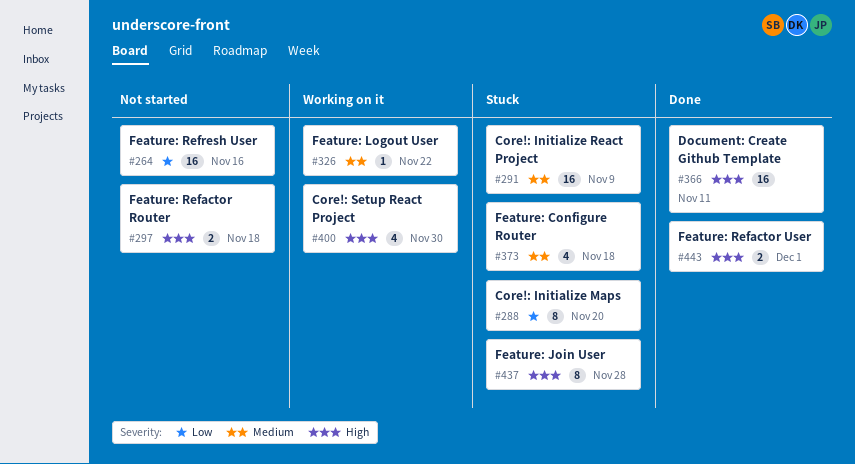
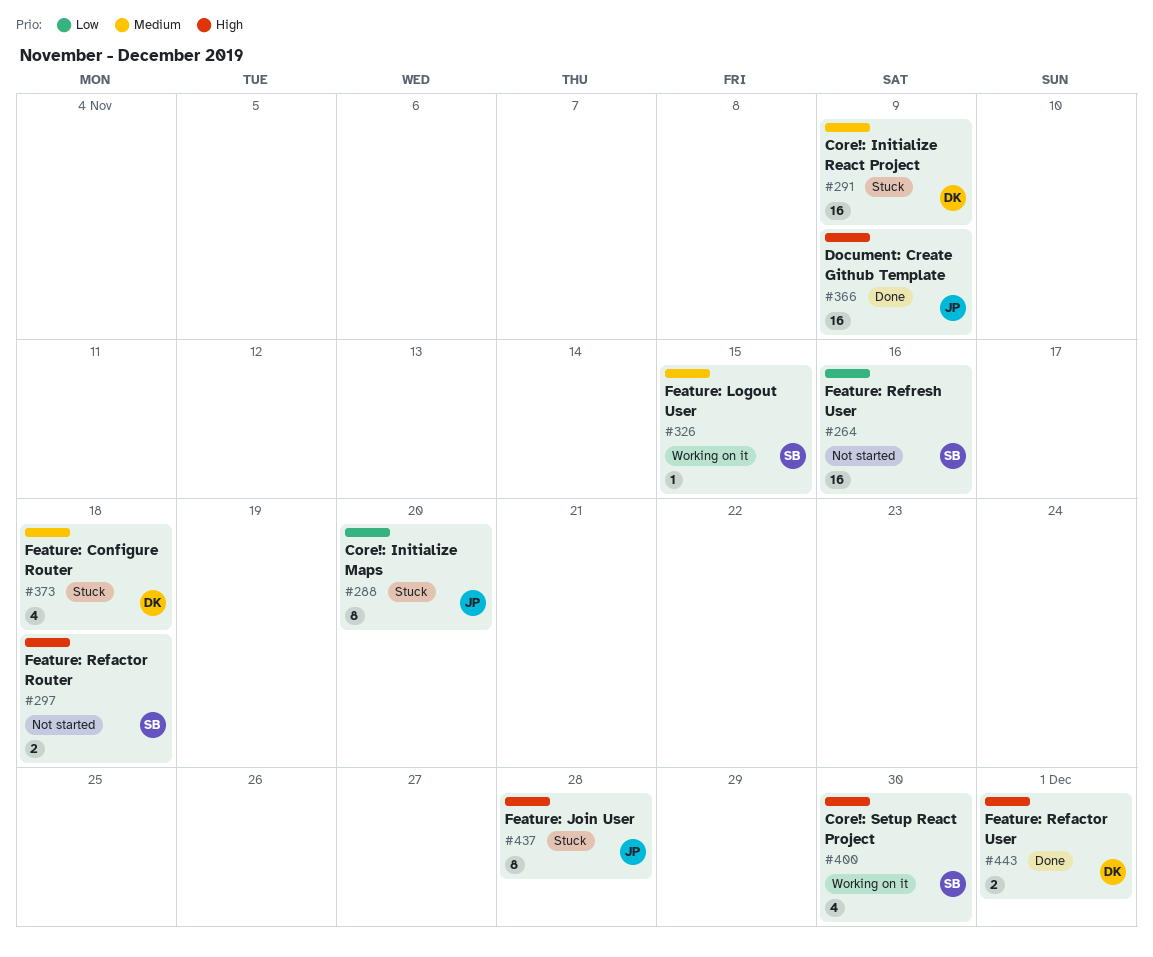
#326, due: Nov 22 -> Nov 15
#366, due: Nov 11 -> Nov 9

